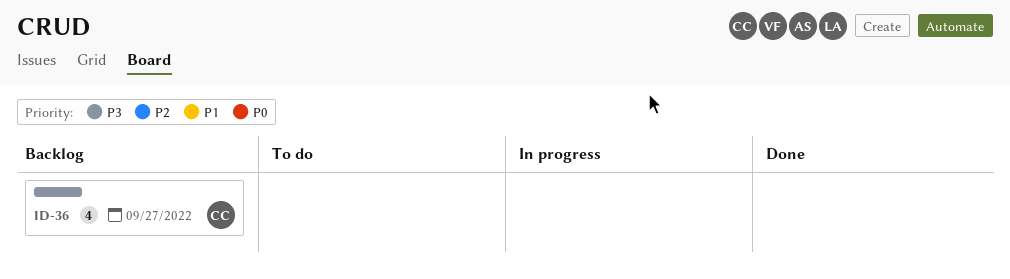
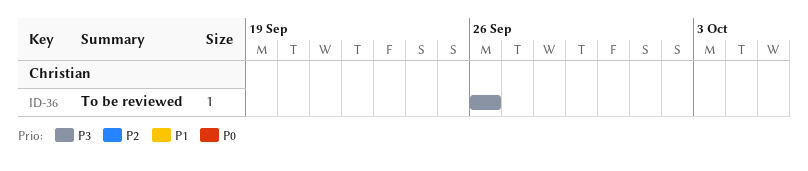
ID-36, estimate: 4 -> 1
ID-36, due: Sep 27 -> Sep 26

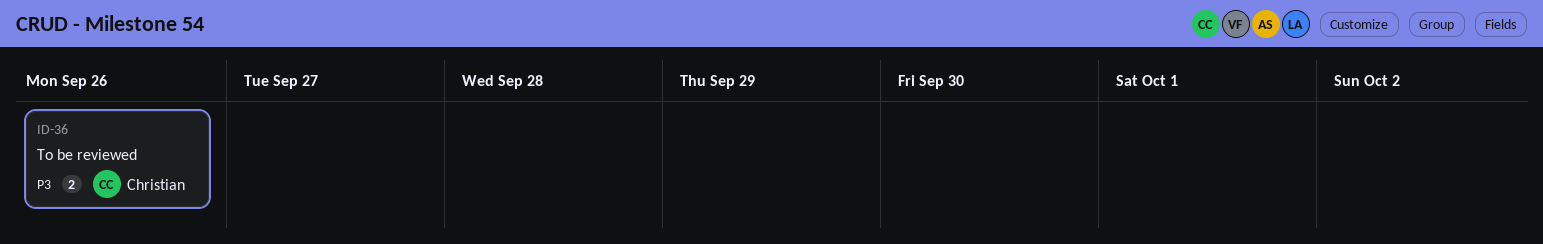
ID-36, estimate: 1 -> 2

